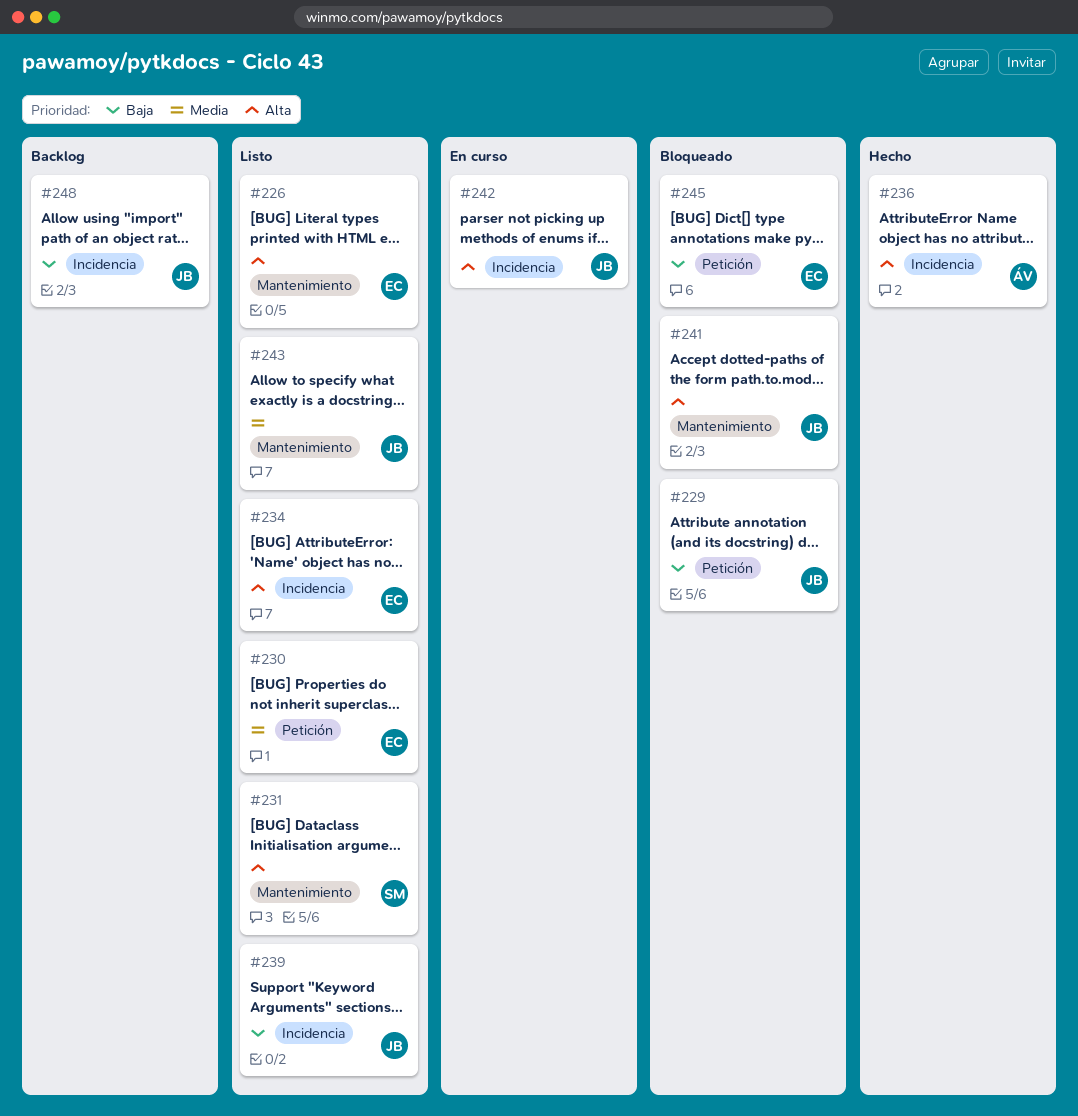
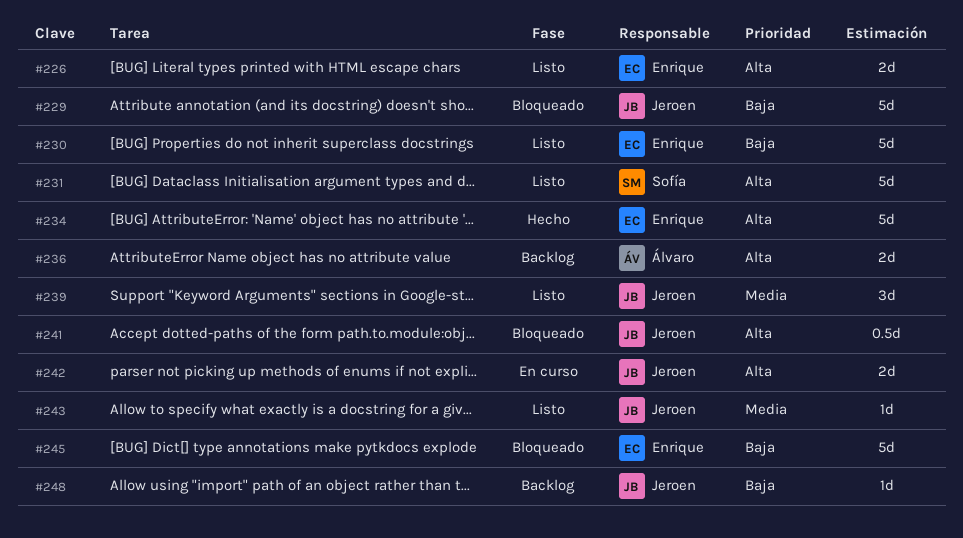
#230, priority: Media -> Baja
#234, status: Listo -> Hecho
#236, status: Hecho -> Backlog
#239, priority: Baja -> Media

